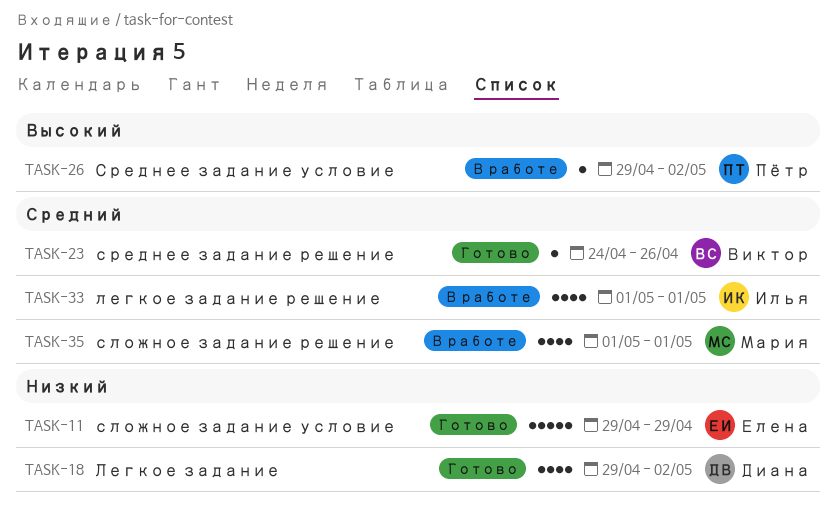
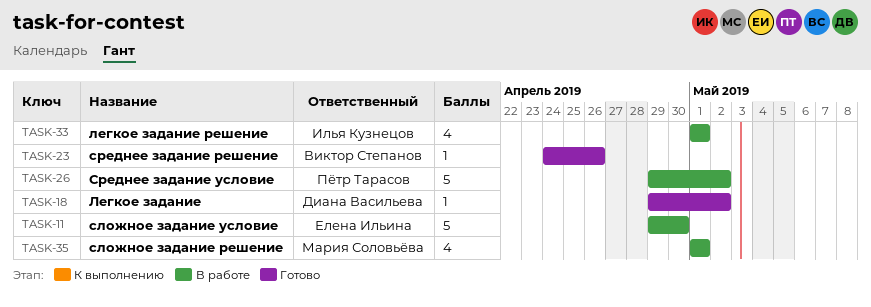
TASK-11, status: Готово -> В работе
TASK-11, due: Apr 29 -> Apr 30
TASK-18, estimate: 4 -> 1
TASK-26, estimate: 1 -> 5

